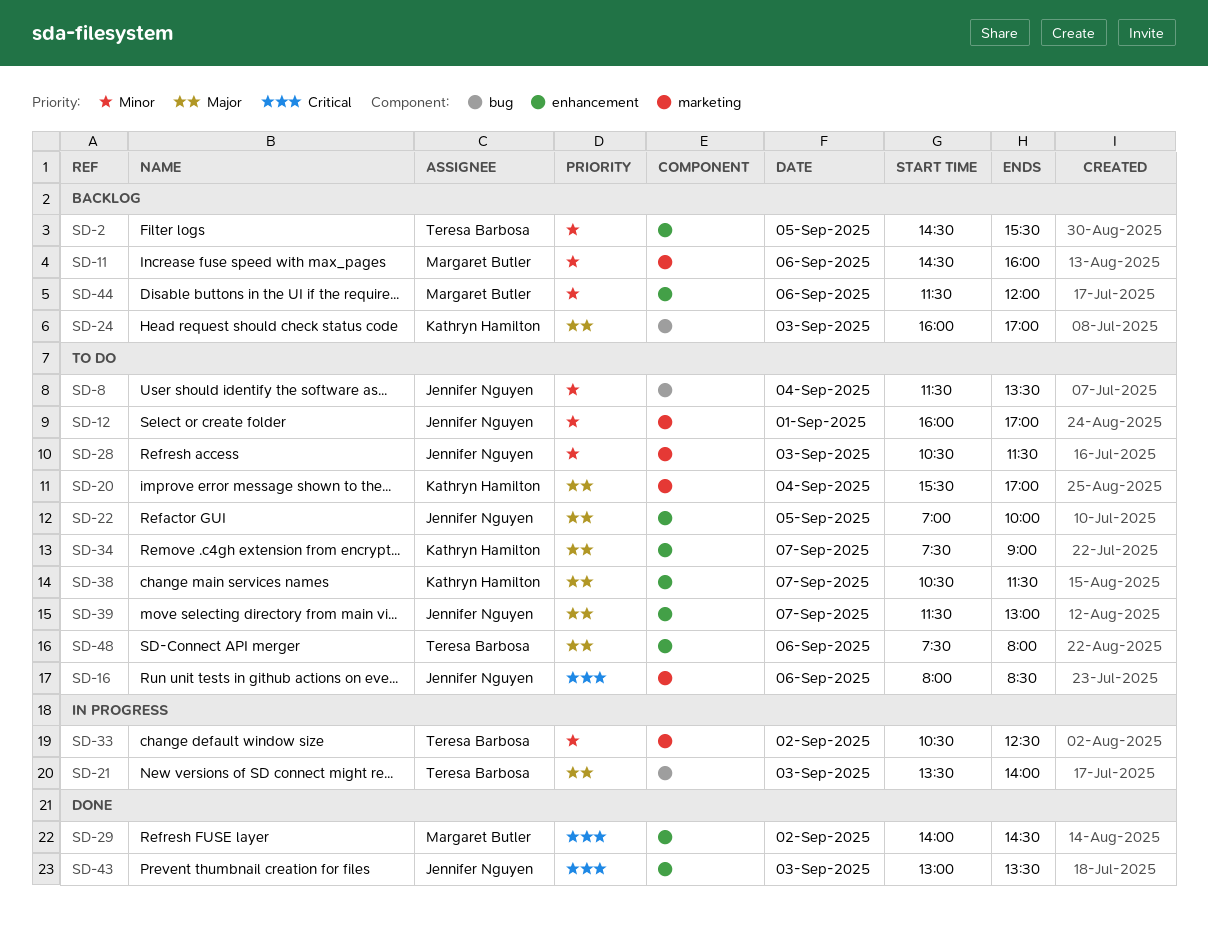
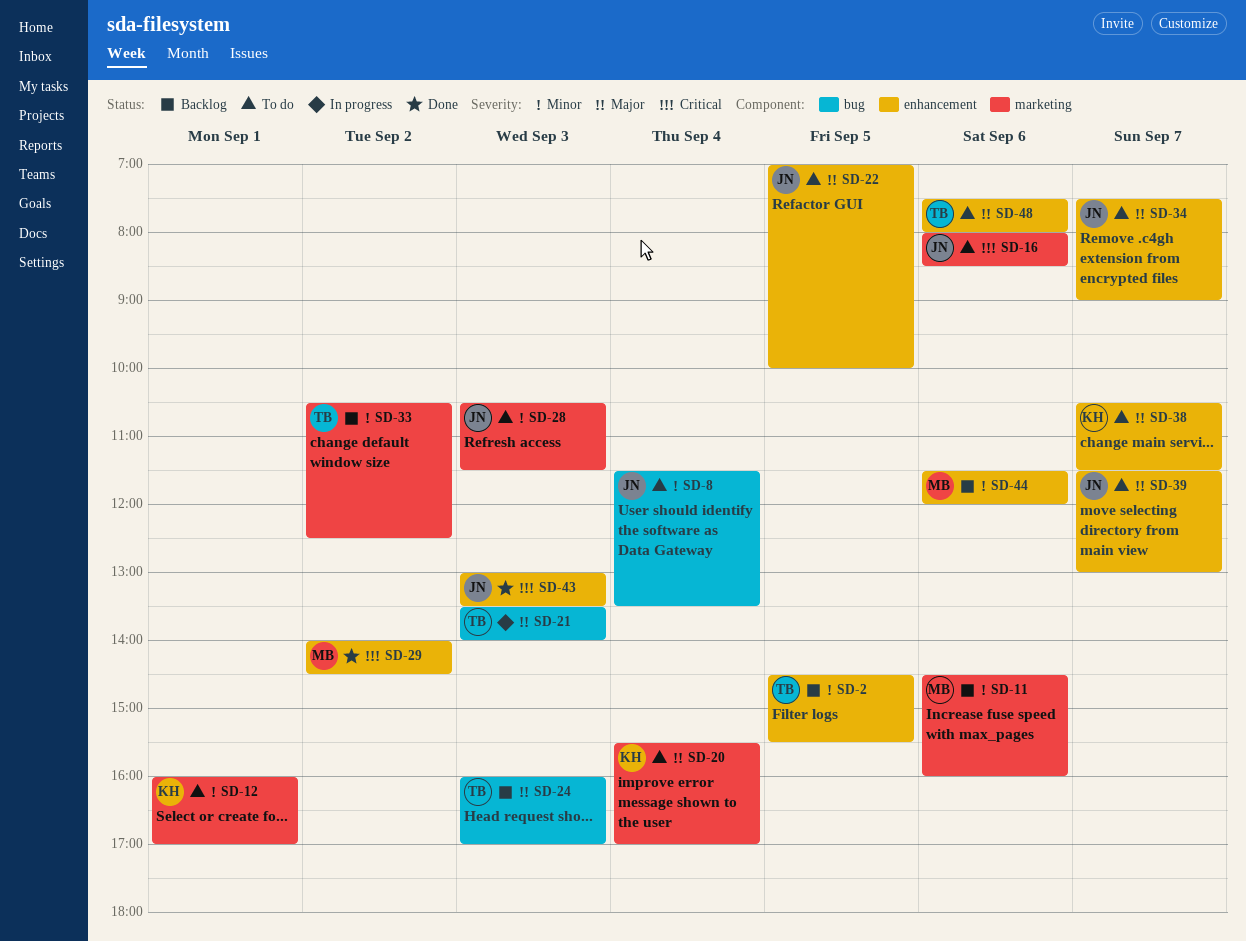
SD-12, owner: Jennifer Nguyen -> Kathryn Hamilton
SD-24, owner: Kathryn Hamilton -> Teresa Barbosa
SD-33, status: In progress -> Backlog
SD-34, owner: Kathryn Hamilton -> Jennifer Nguyen

